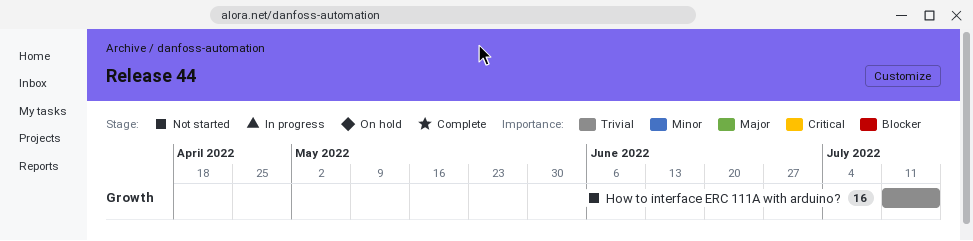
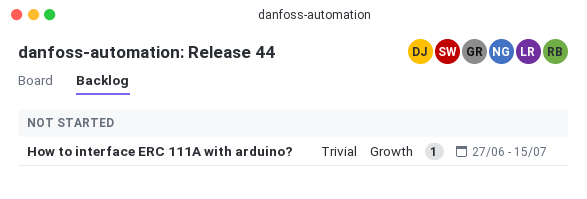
How to interface ERC 111A with arduino?, estimate: 16 -> 1
How to interface ERC 111A with arduino?, start: Jul 11 -> Jun 27

